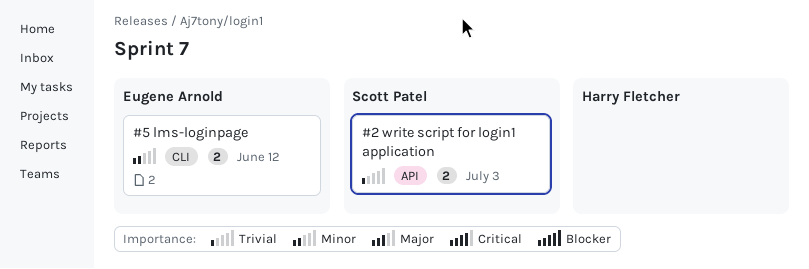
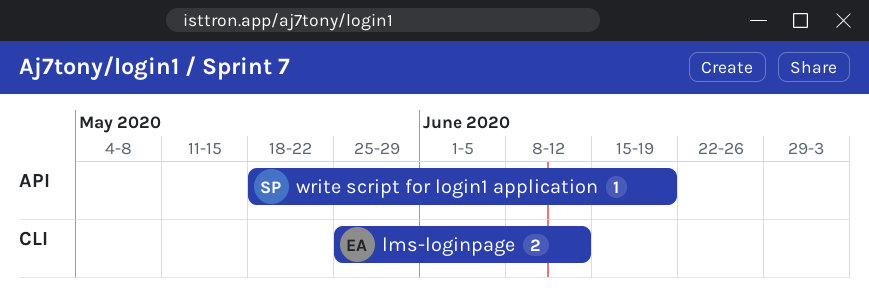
write script for login1 application, estimate: 2 -> 1
write script for login1 application, due: Jul 3 -> Jun 19

